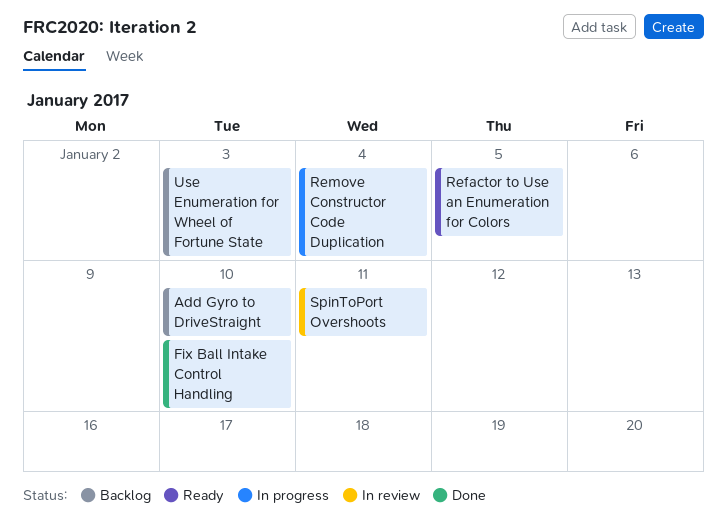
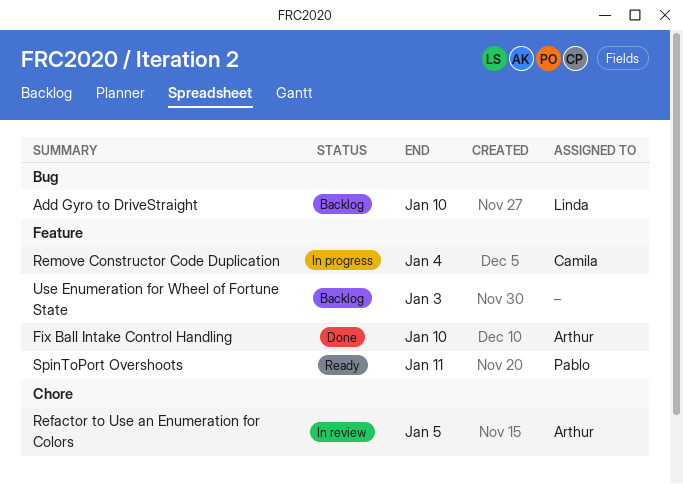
Refactor to Use an Enumeration for Colors, status: Ready -> In review
SpinToPort Overshoots, status: In review -> Ready

